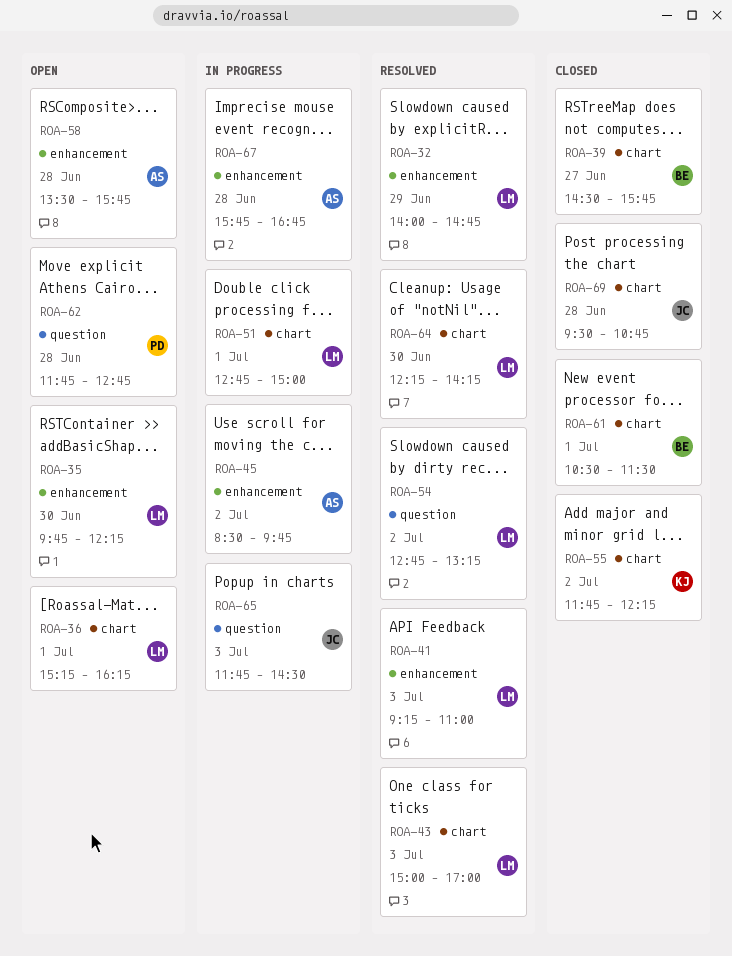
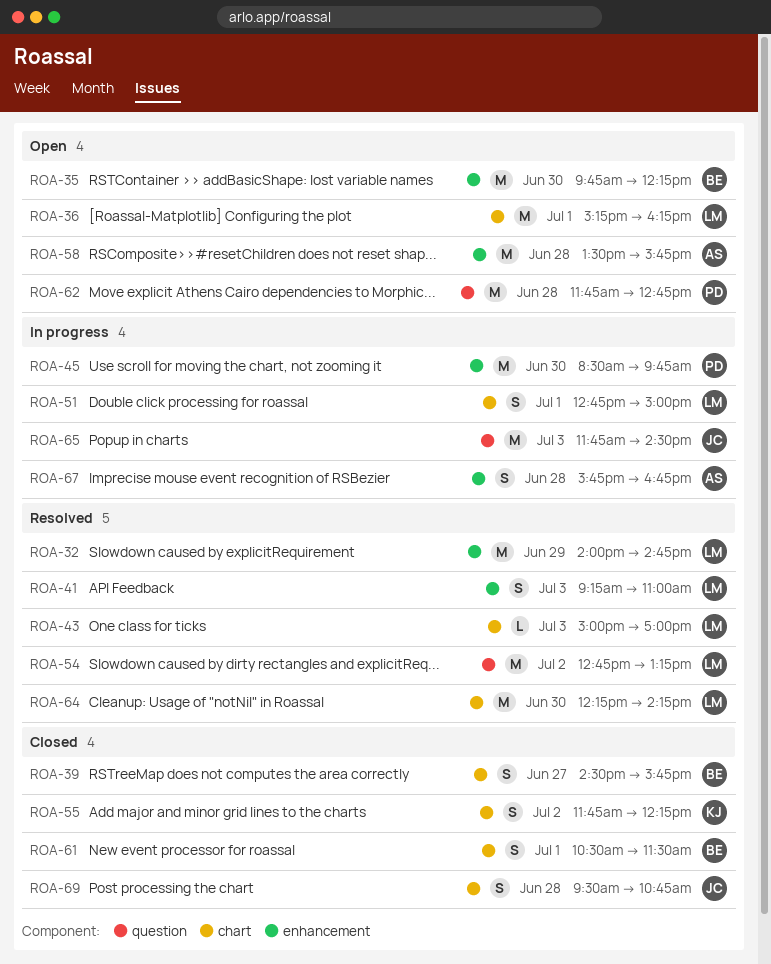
ROA-35, owner: LM -> BE
ROA-45, owner: AS -> PD
ROA-45, day: Jul 2 -> Jun 30

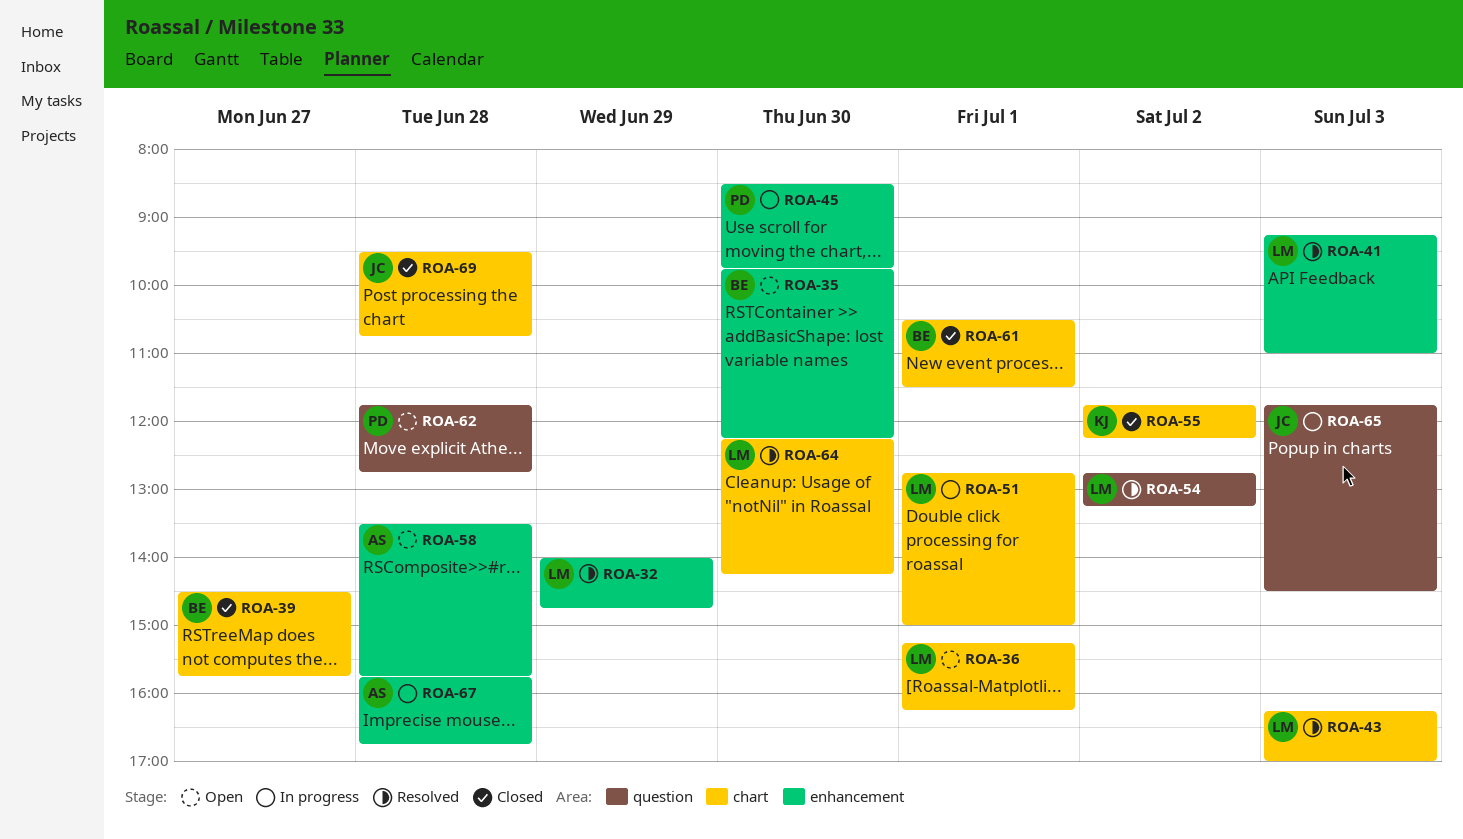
ROA-43, begins: 15:00 -> 16:15

